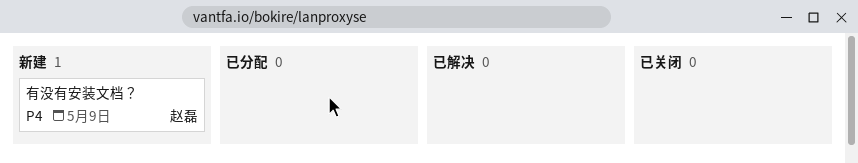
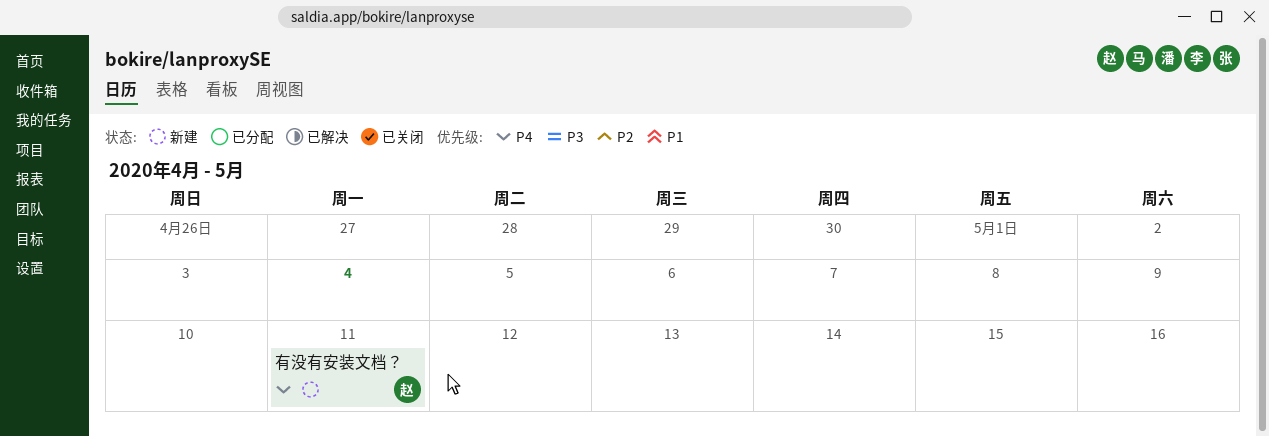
有没有安装文档？, due: May 9 -> May 11

